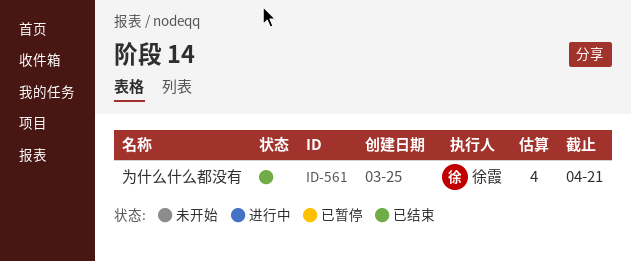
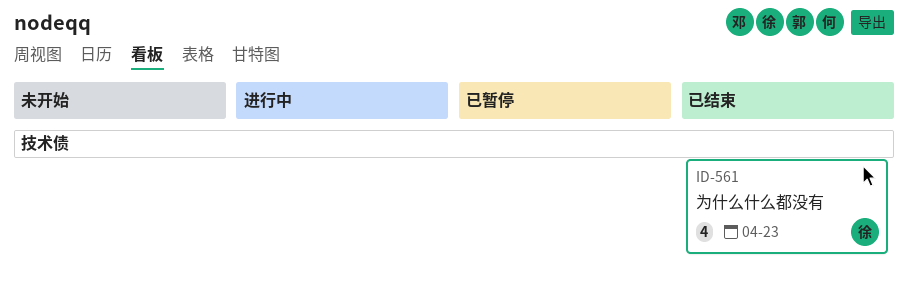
ID-561, due: Apr 21 -> Apr 23

